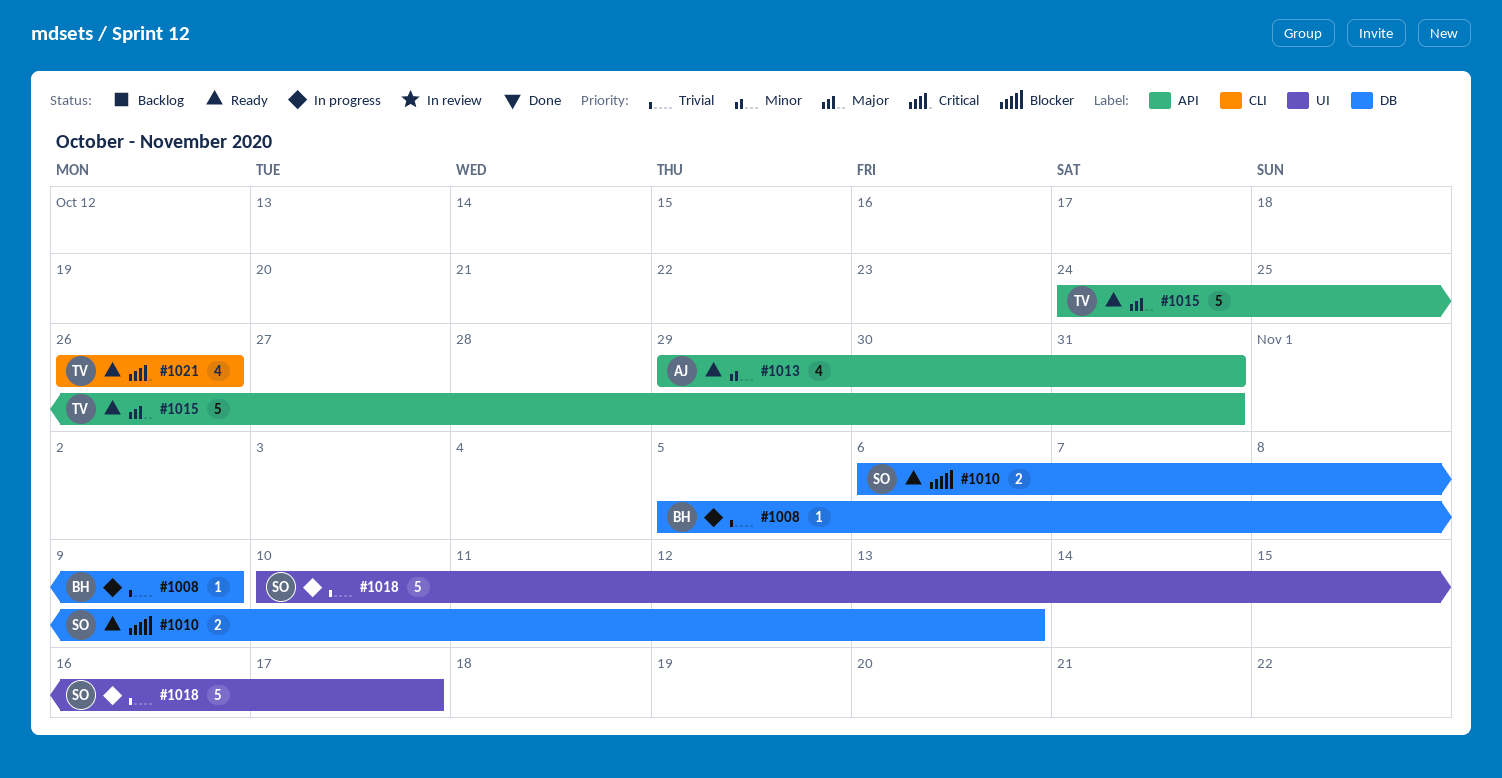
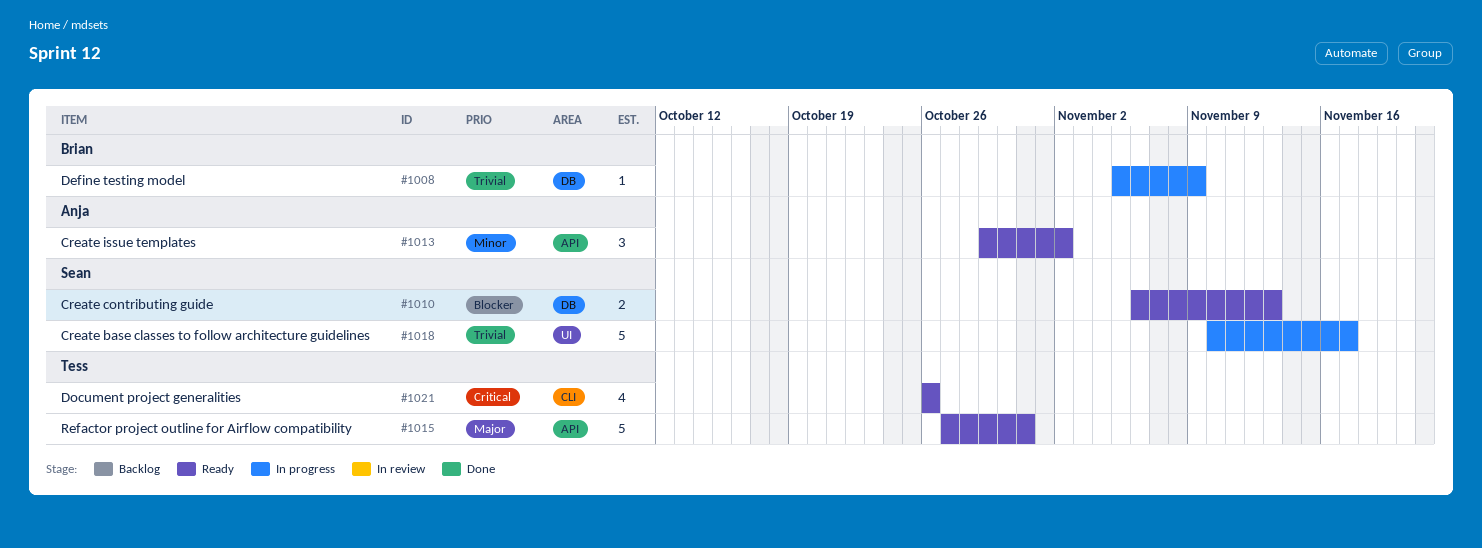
#1013, estimate: 4 -> 3
#1013, due: Oct 31 -> Nov 2
#1015, start: Oct 24 -> Oct 27

